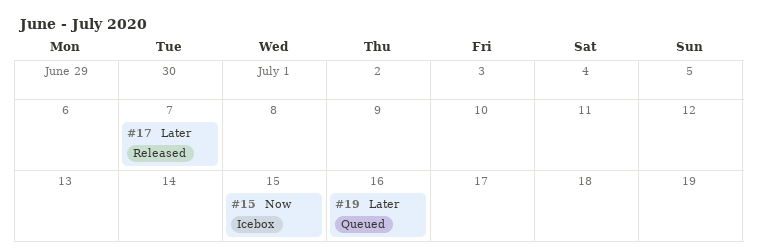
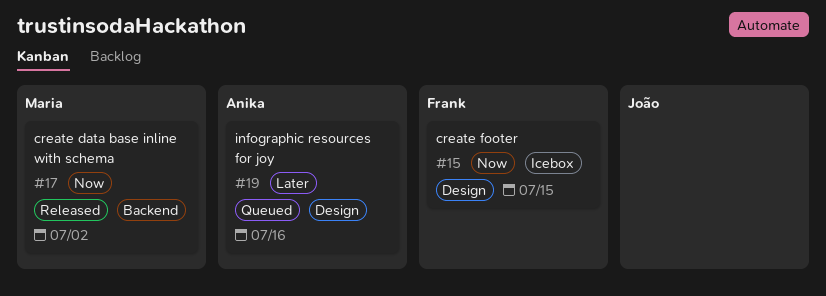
#17, priority: Later -> Now
#17, due: Jul 7 -> Jul 2

